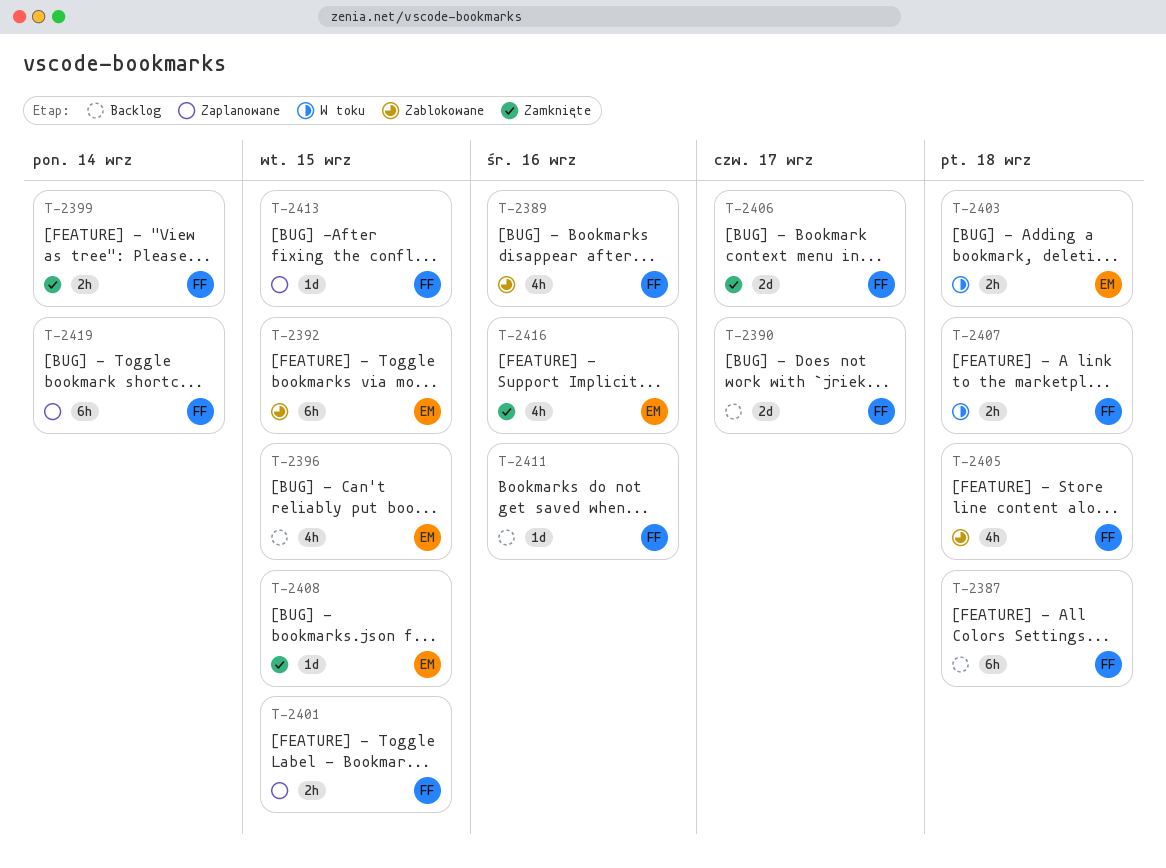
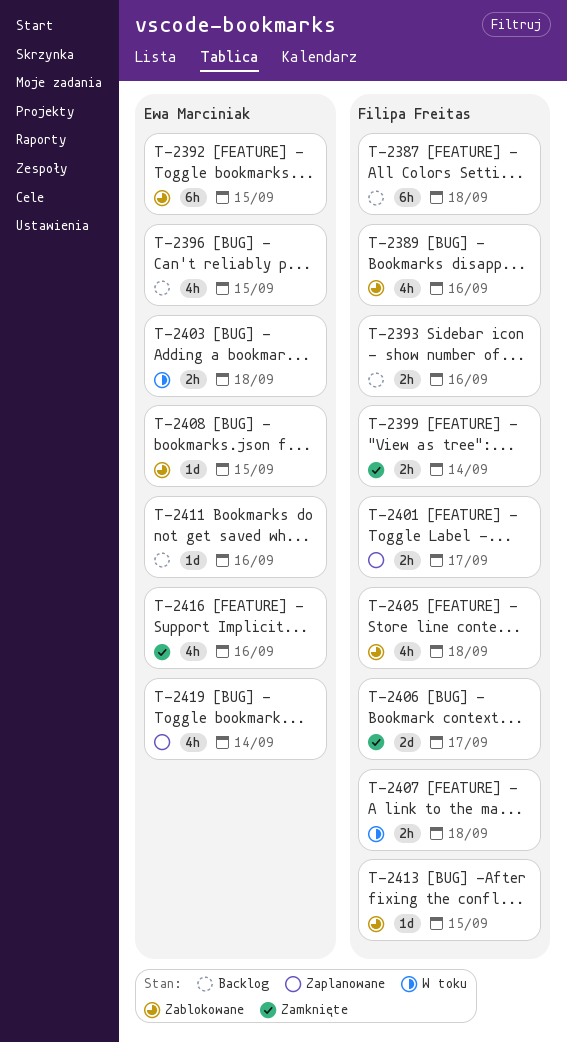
T-2390: present -> none
T-2393: none -> present
T-2401, due: Sep 15 -> Sep 17
T-2408, status: Zamknięte -> Zablokowane
T-2411, owner: Filipa Freitas -> Ewa Marciniak
T-2413, status: Zaplanowane -> Zablokowane
T-2419, owner: Filipa Freitas -> Ewa Marciniak
T-2419, estimate: 6h -> 4h

